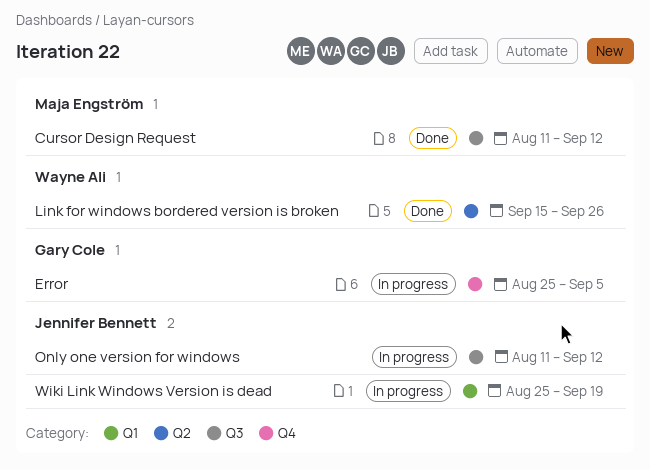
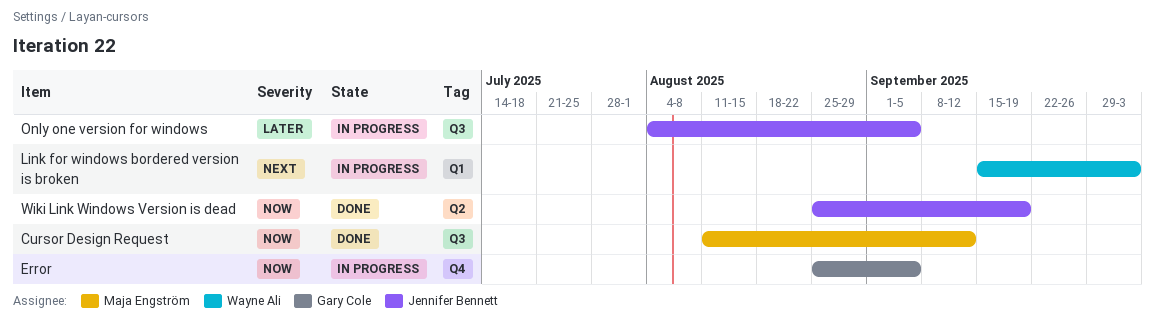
Link for windows bordered version is broken, status: Done -> In progress
Link for windows bordered version is broken, label: Q2 -> Q1
Link for windows bordered version is broken, due: Sep 26 -> Oct 3
Only one version for windows, start: Aug 11 -> Aug 4
Only one version for windows, due: Sep 12 -> Sep 5
Wiki Link Windows Version is dead, status: In progress -> Done
Wiki Link Windows Version is dead, label: Q1 -> Q2

